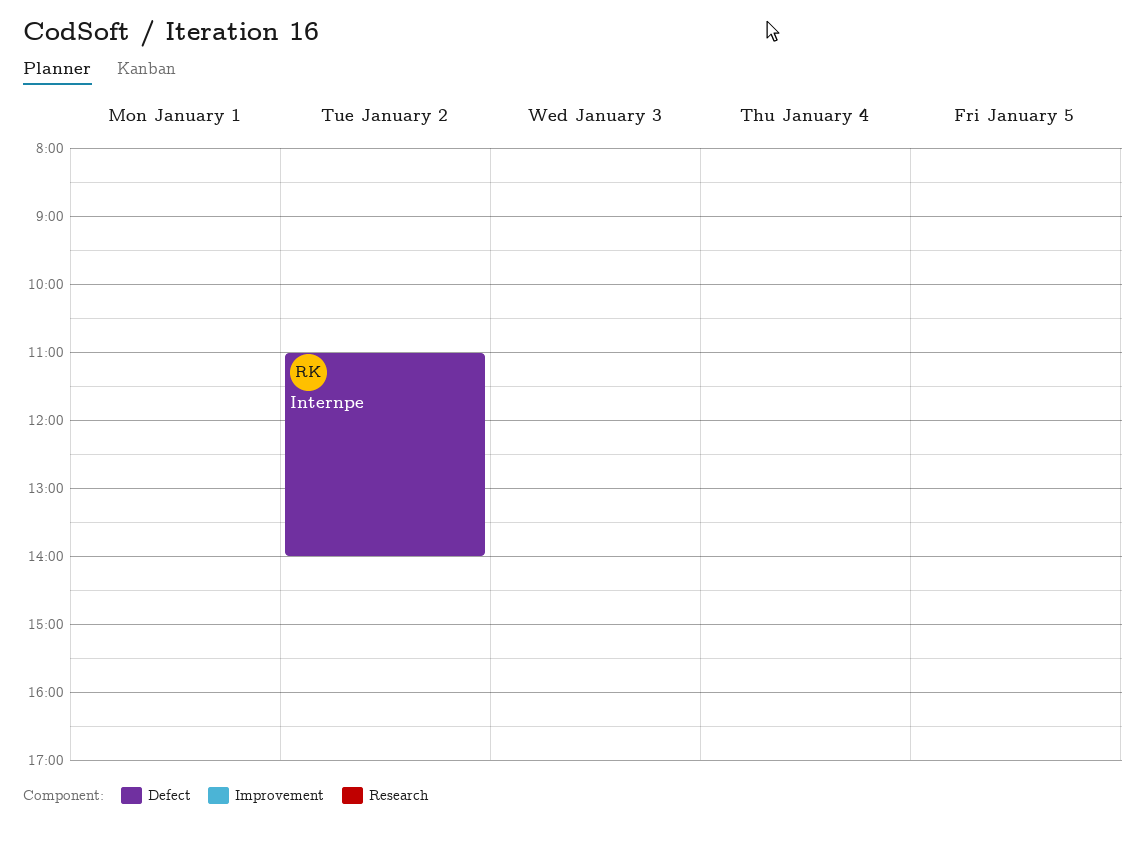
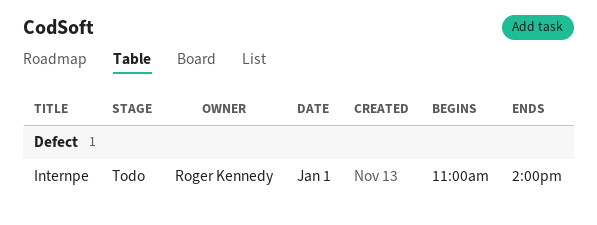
Internpe, day: Jan 2 -> Jan 1

